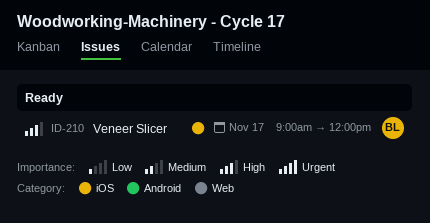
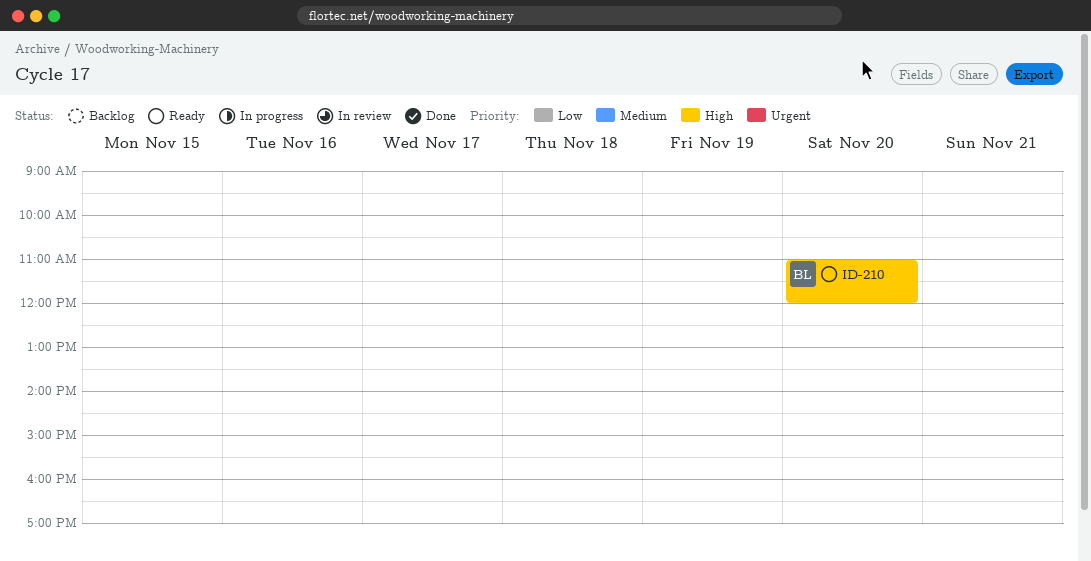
ID-210, day: Nov 17 -> Nov 20
ID-210, begins: 09:00 -> 11:00

